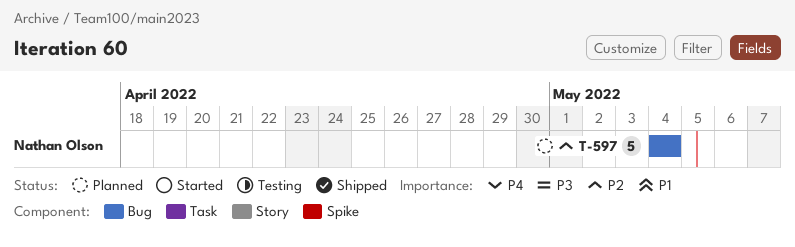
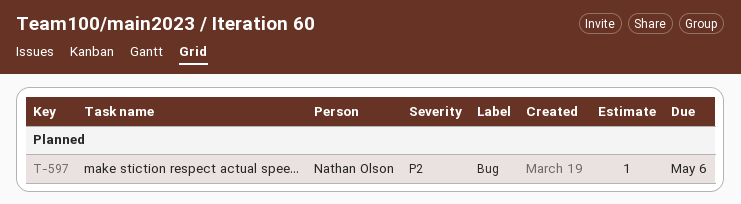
T-597, estimate: 5 -> 1
T-597, due: May 4 -> May 6

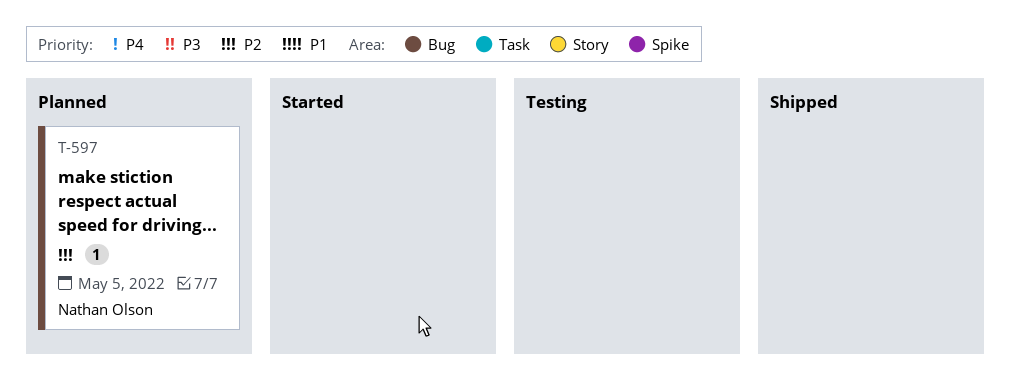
T-597, due: May 6 -> May 5

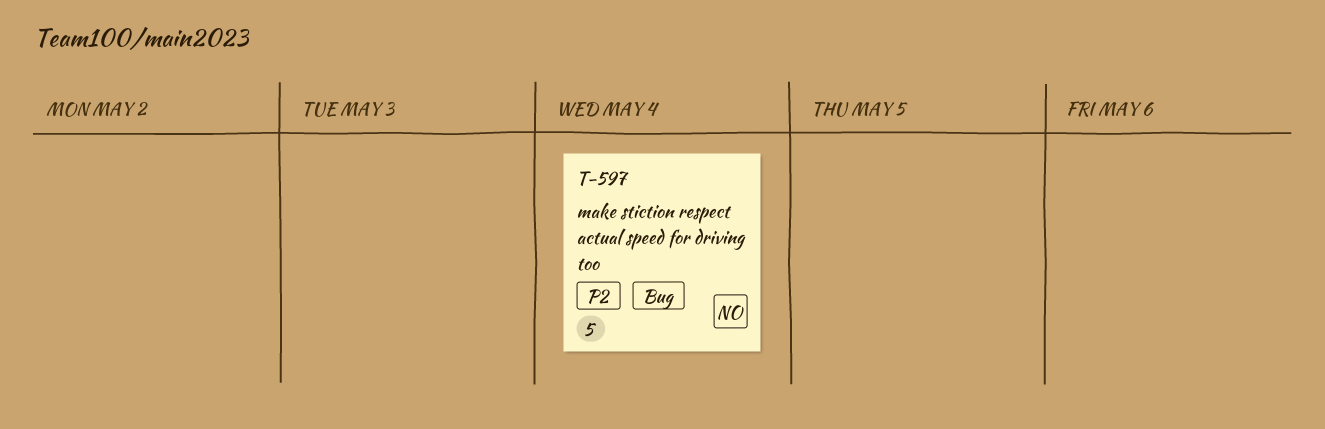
T-597, estimate: 1 -> 5
T-597, due: May 5 -> May 4

